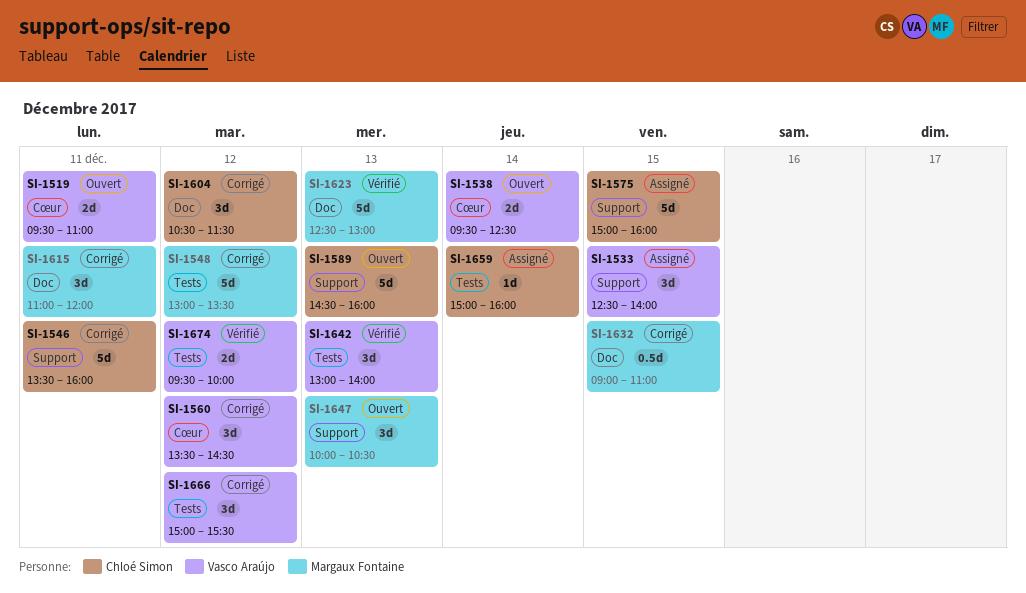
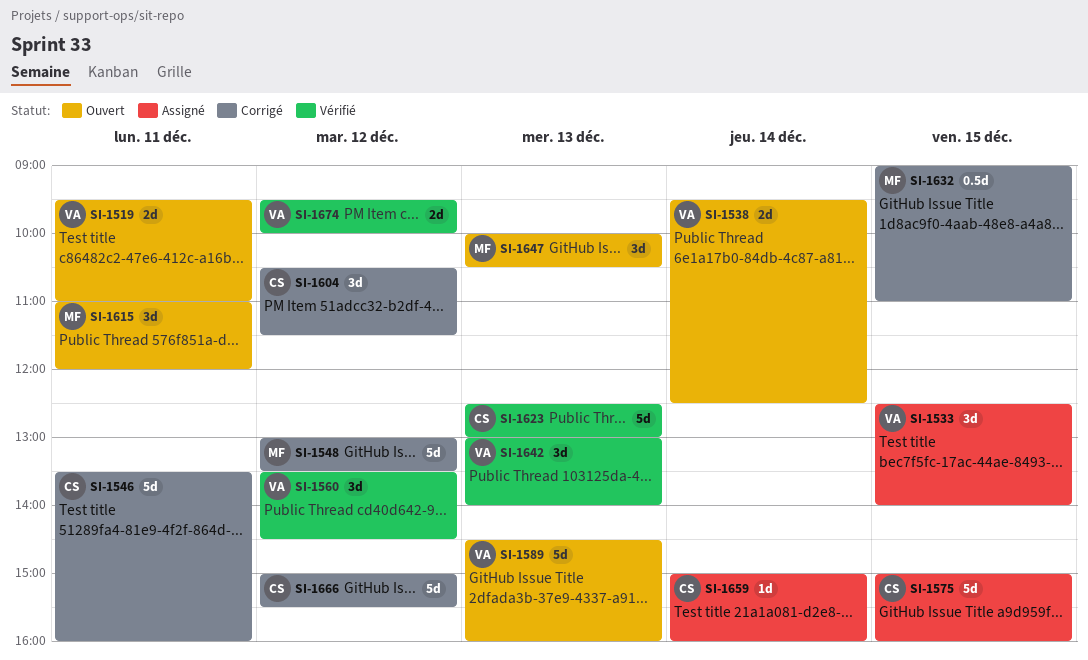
SI-1560, status: Corrigé -> Vérifié
SI-1589, owner: Chloé Simon -> Vasco Araújo
SI-1615, status: Corrigé -> Ouvert
SI-1623, owner: Margaux Fontaine -> Chloé Simon
SI-1666, owner: Vasco Araújo -> Chloé Simon
SI-1666, estimate: 3d -> 5d

